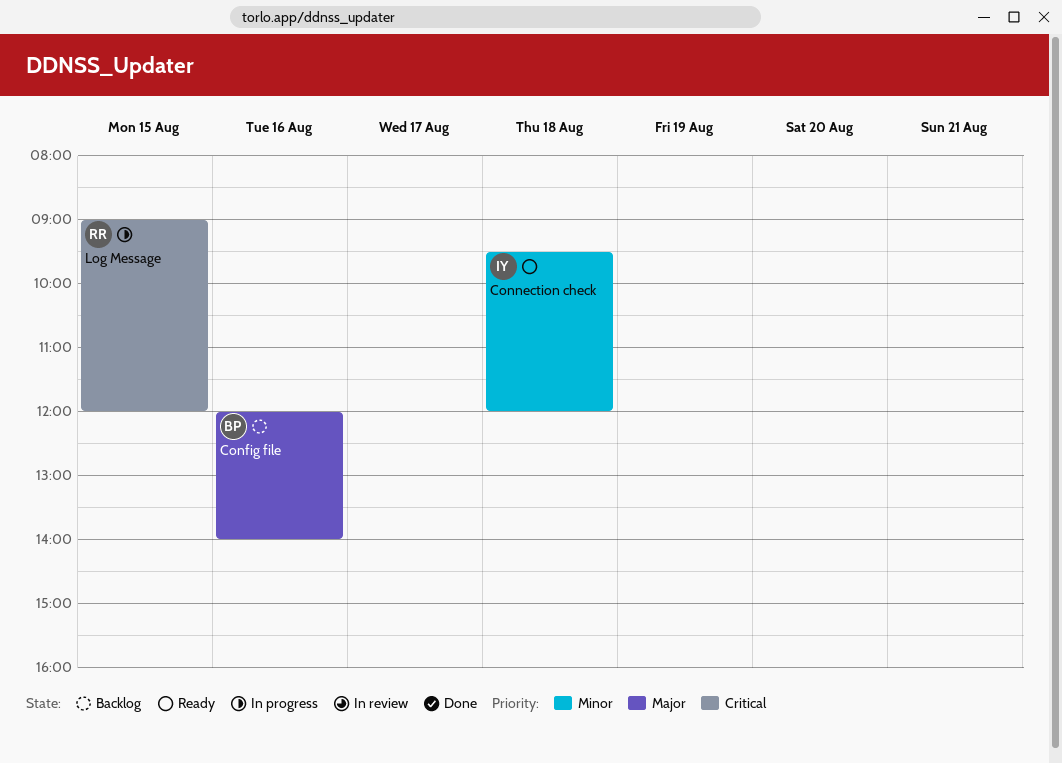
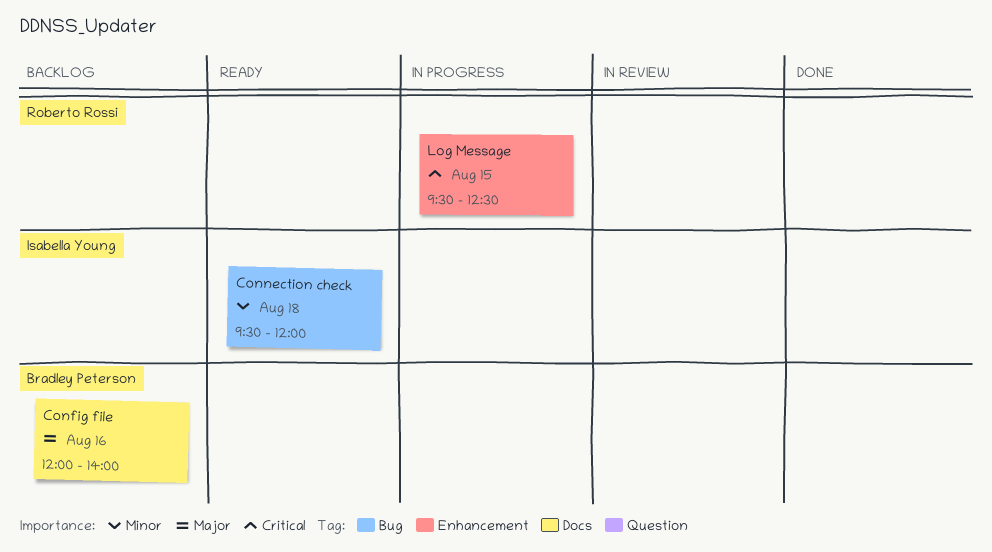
Log Message, begins: 09:00 -> 09:30
Log Message, ends: 12:00 -> 12:30

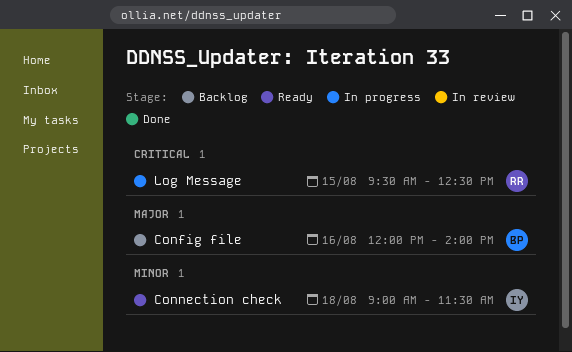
Connection check, begins: 09:30 -> 09:00
Connection check, ends: 12:00 -> 11:30

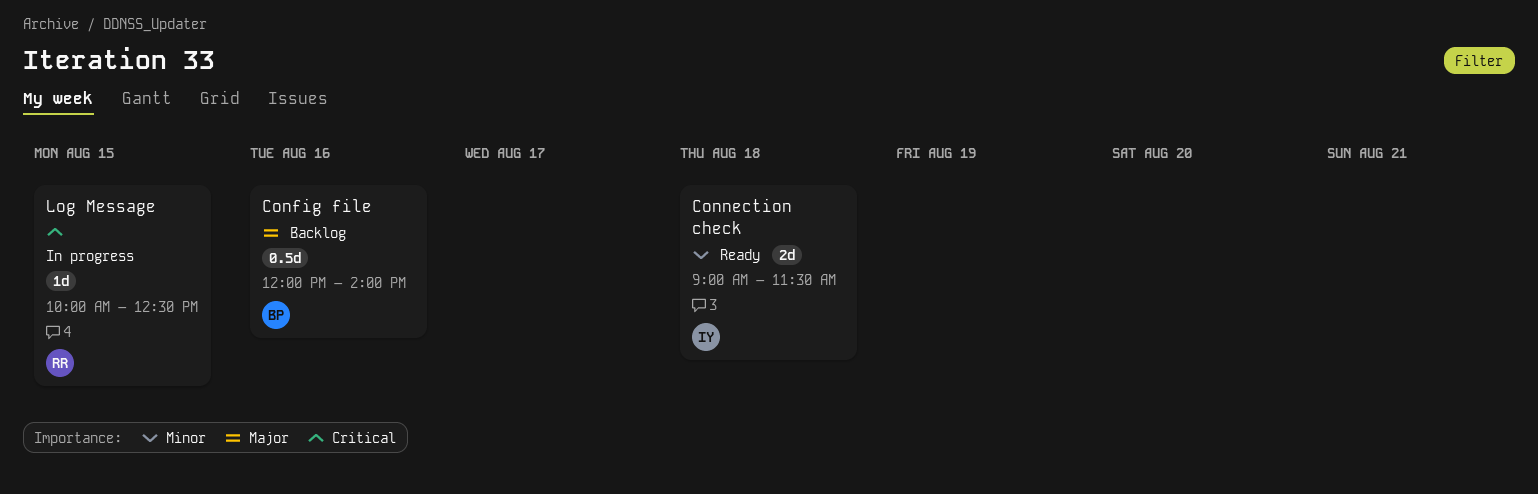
Log Message, begins: 09:30 -> 10:00

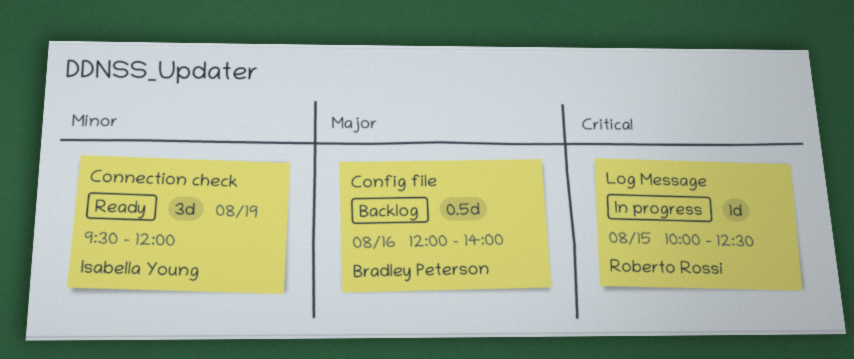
Connection check, estimate: 2d -> 3d
Connection check, day: Aug 18 -> Aug 19
Connection check, begins: 09:00 -> 09:30
Connection check, ends: 11:30 -> 12:00

